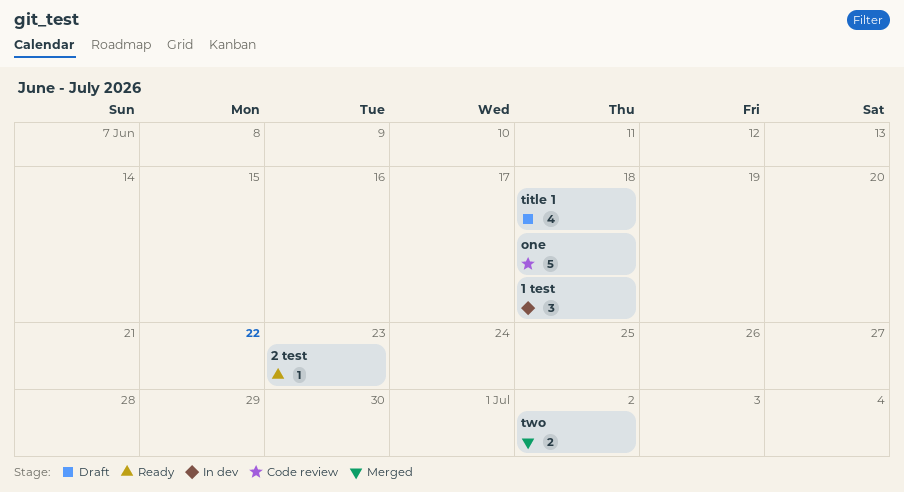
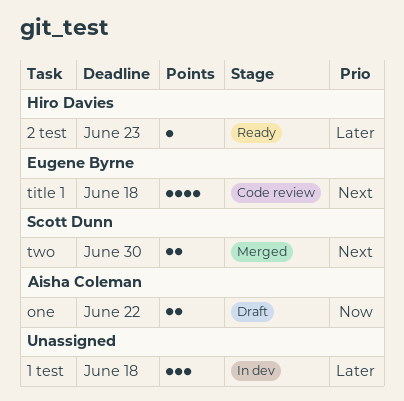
one, status: Code review -> Draft
one, estimate: 5 -> 2
one, due: Jun 18 -> Jun 22
title 1, status: Draft -> Code review
two, due: Jul 2 -> Jun 30

